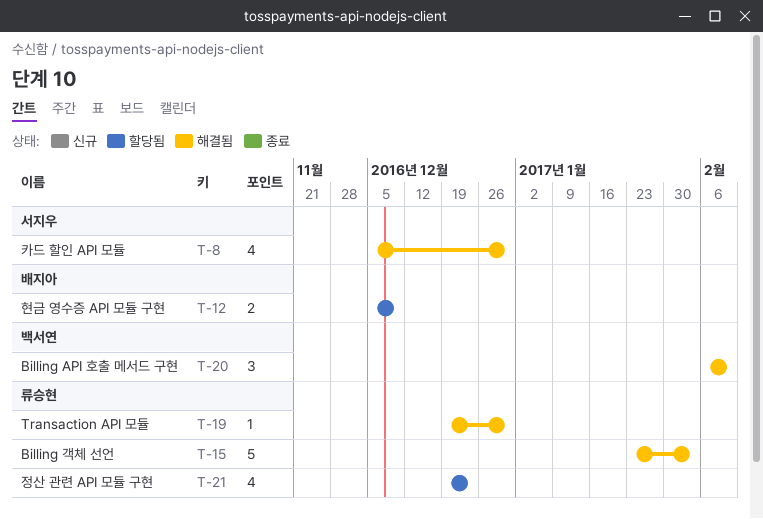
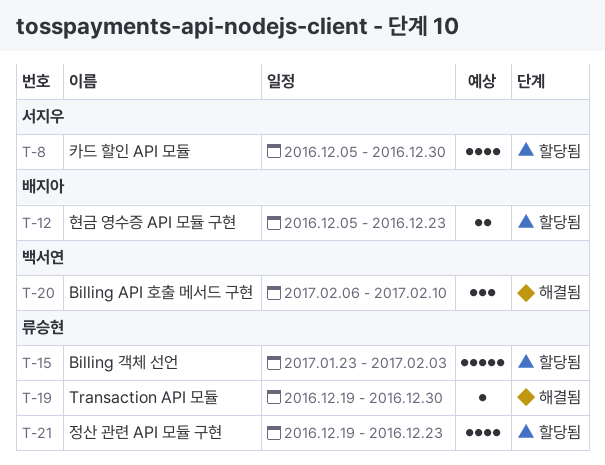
T-8, status: 해결됨 -> 할당됨
T-12, due: Dec 9 -> Dec 23
T-15, status: 해결됨 -> 할당됨

